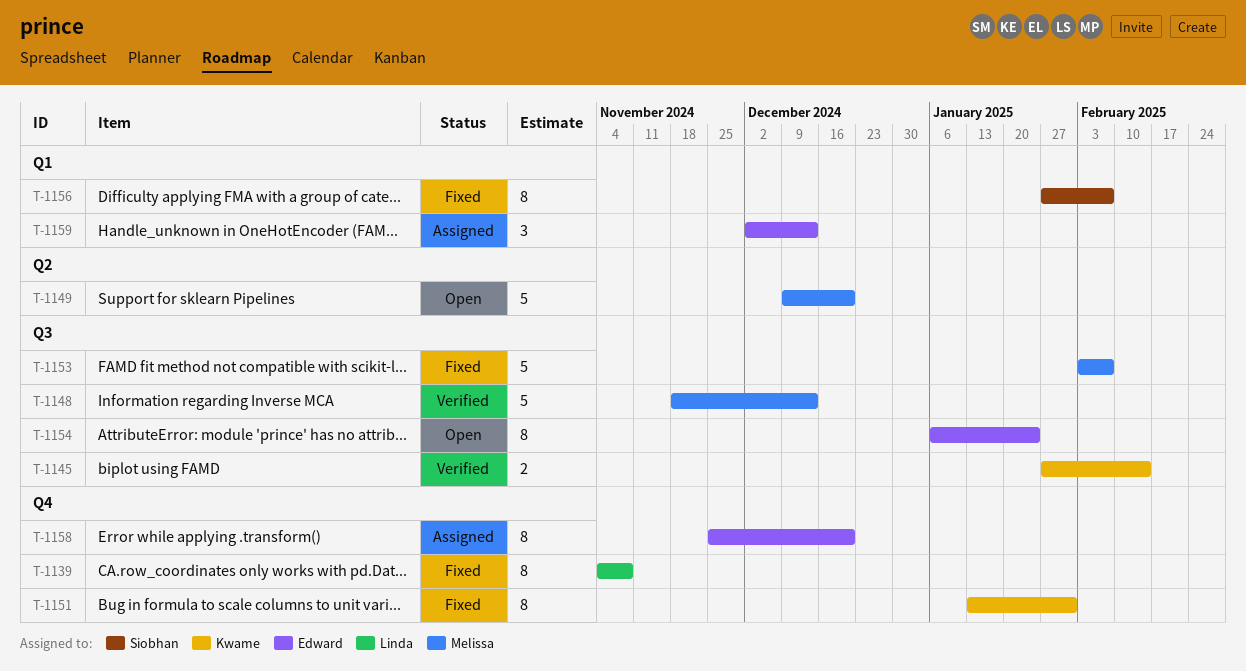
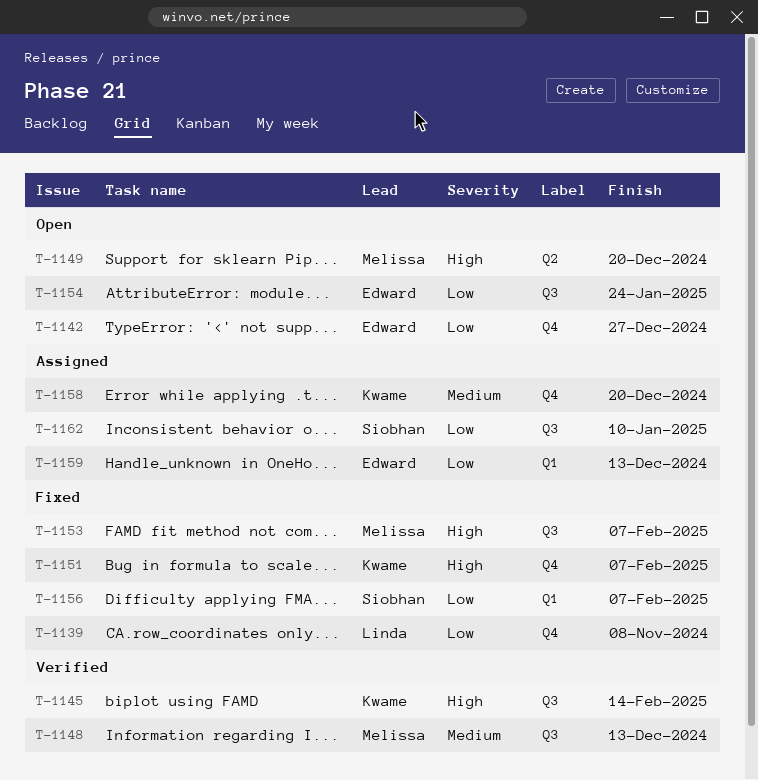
T-1142: none -> present
T-1151, due: Jan 31 -> Feb 7
T-1158, owner: Edward -> Kwame
T-1162: none -> present

